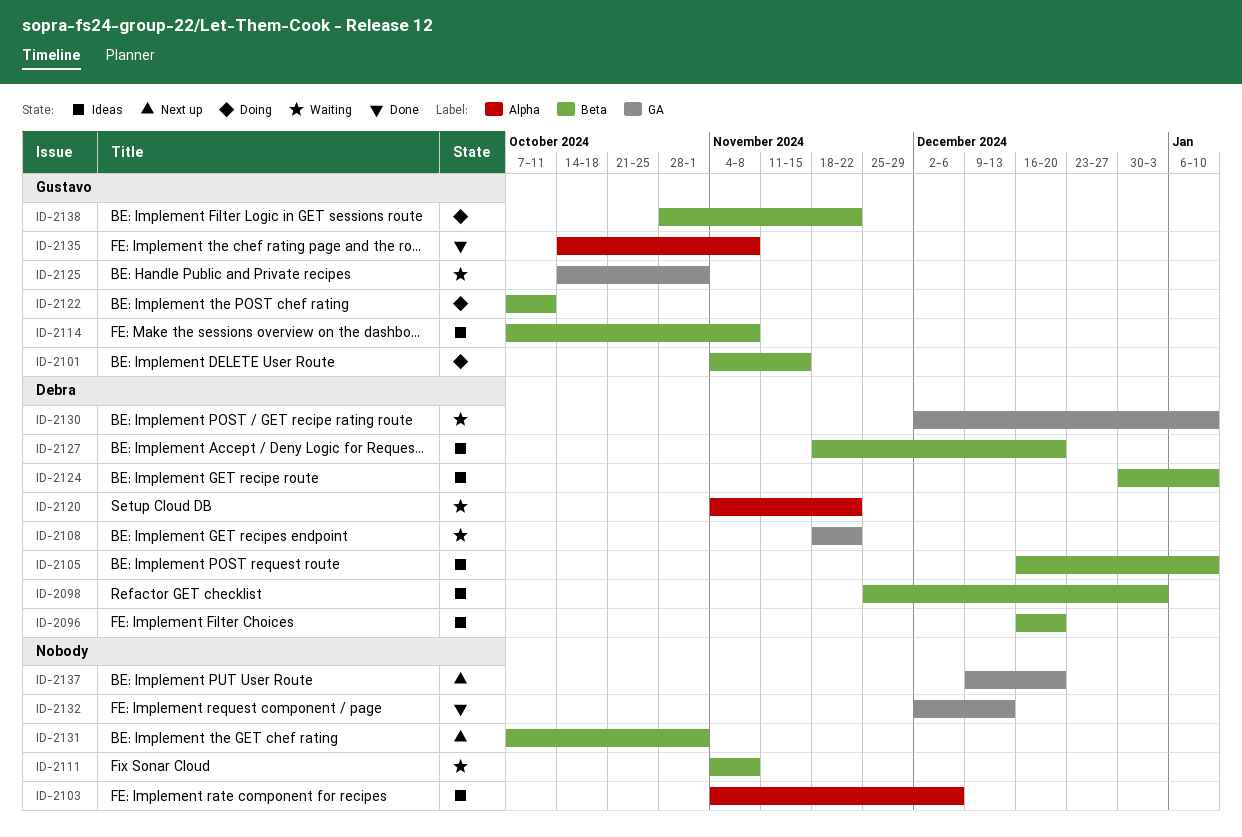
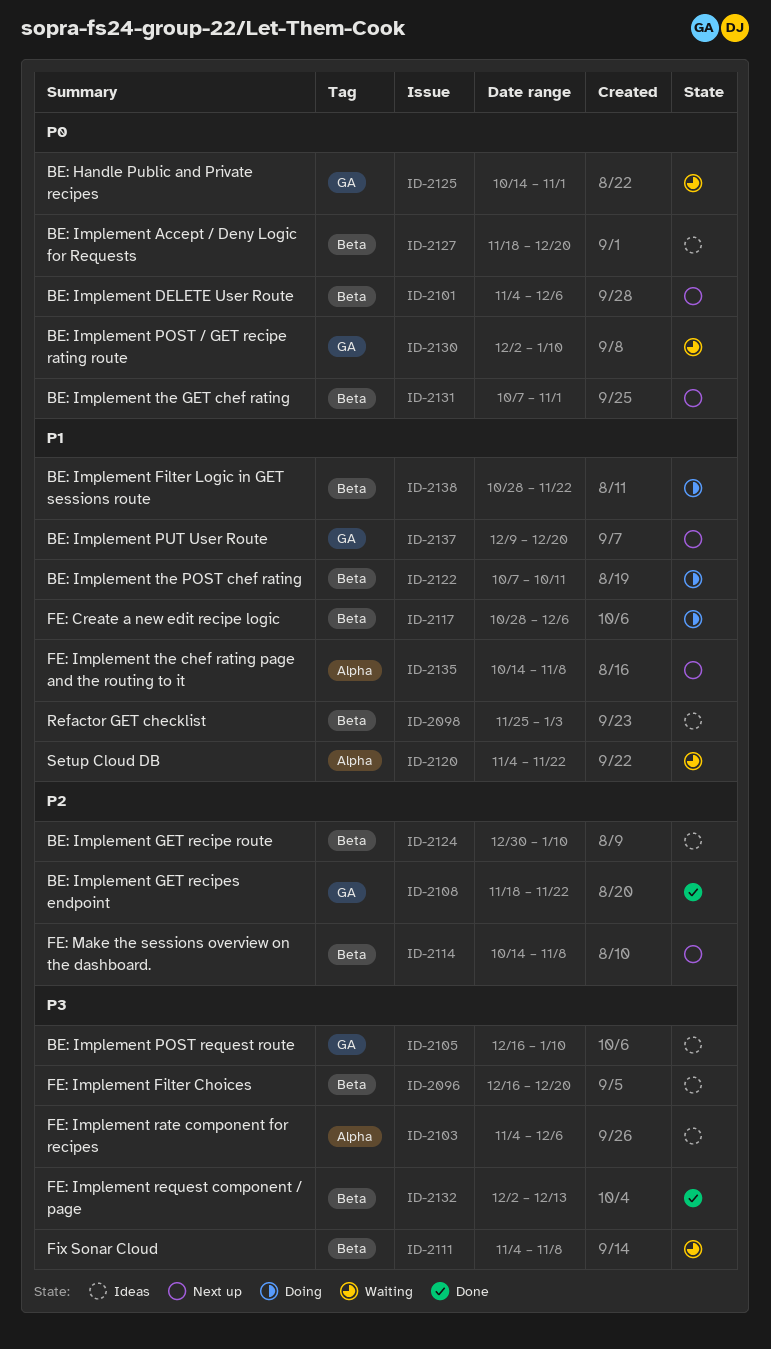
ID-2101, status: Doing -> Next up
ID-2101, due: Nov 15 -> Dec 6
ID-2105, label: Beta -> GA
ID-2108, status: Waiting -> Done
ID-2114, status: Ideas -> Next up
ID-2114, start: Oct 7 -> Oct 14
ID-2117: none -> present
ID-2132, label: GA -> Beta
ID-2135, status: Done -> Next up

